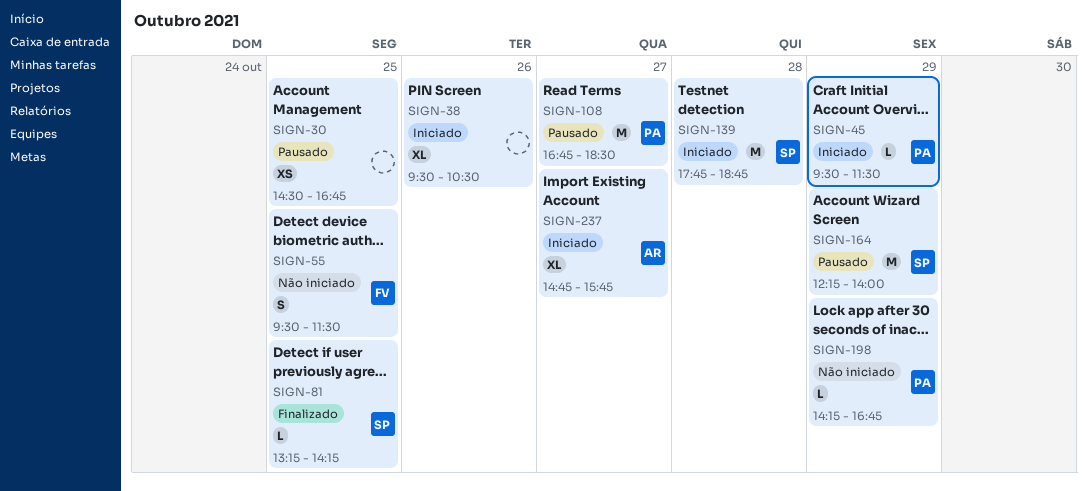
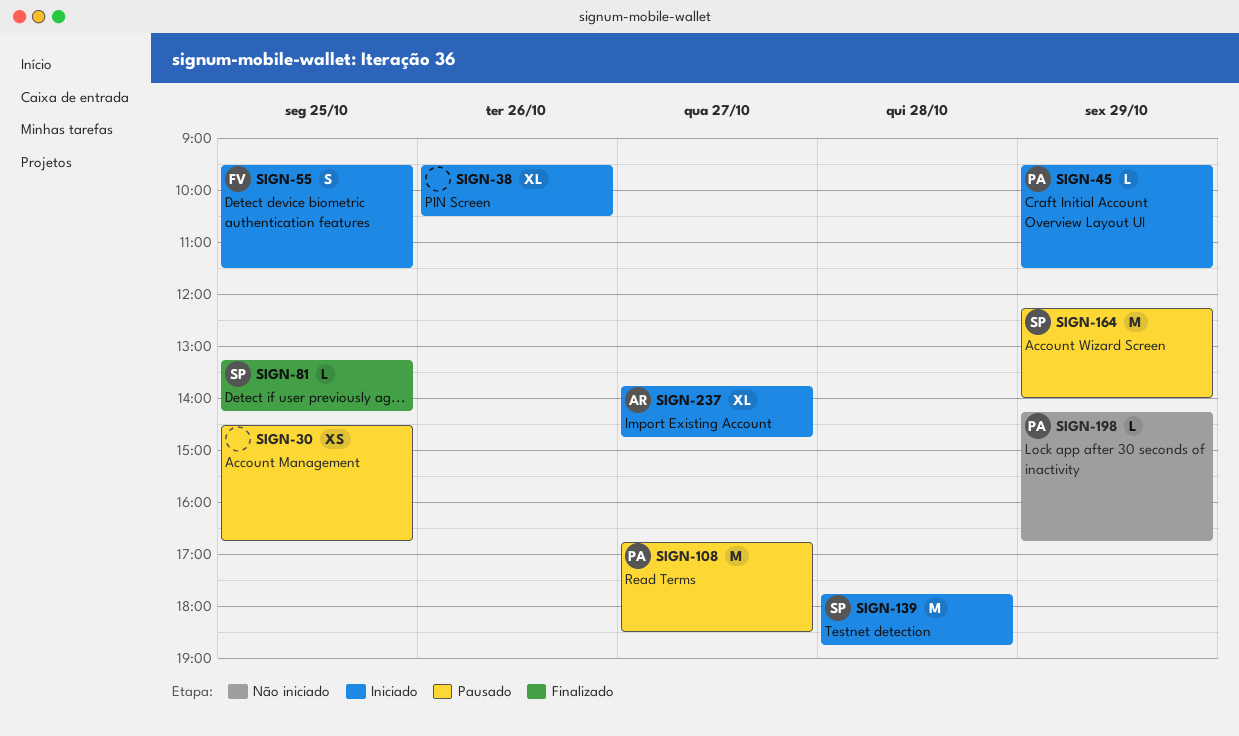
SIGN-55, status: Não iniciado -> Iniciado
SIGN-237, begins: 14:45 -> 13:45
SIGN-237, ends: 15:45 -> 14:45

